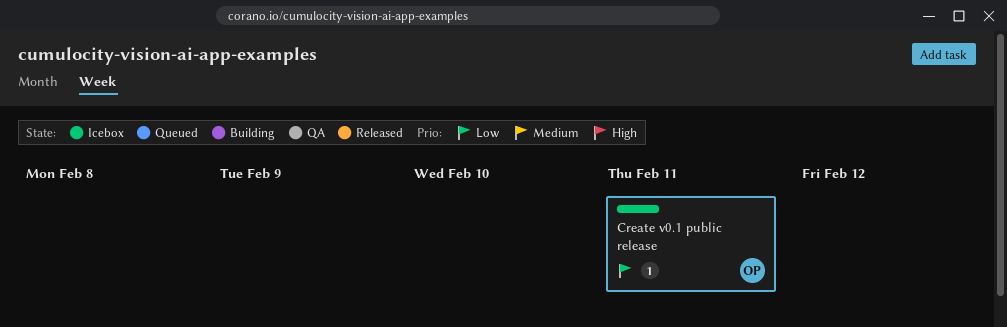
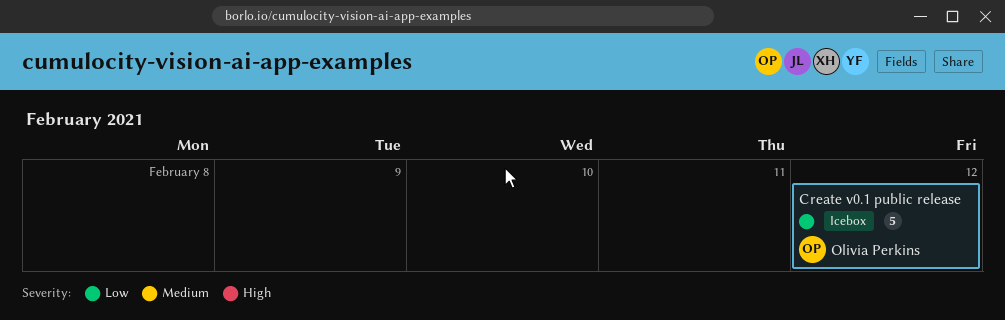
Create v0.1 public release, estimate: 1 -> 5
Create v0.1 public release, due: Feb 11 -> Feb 12

